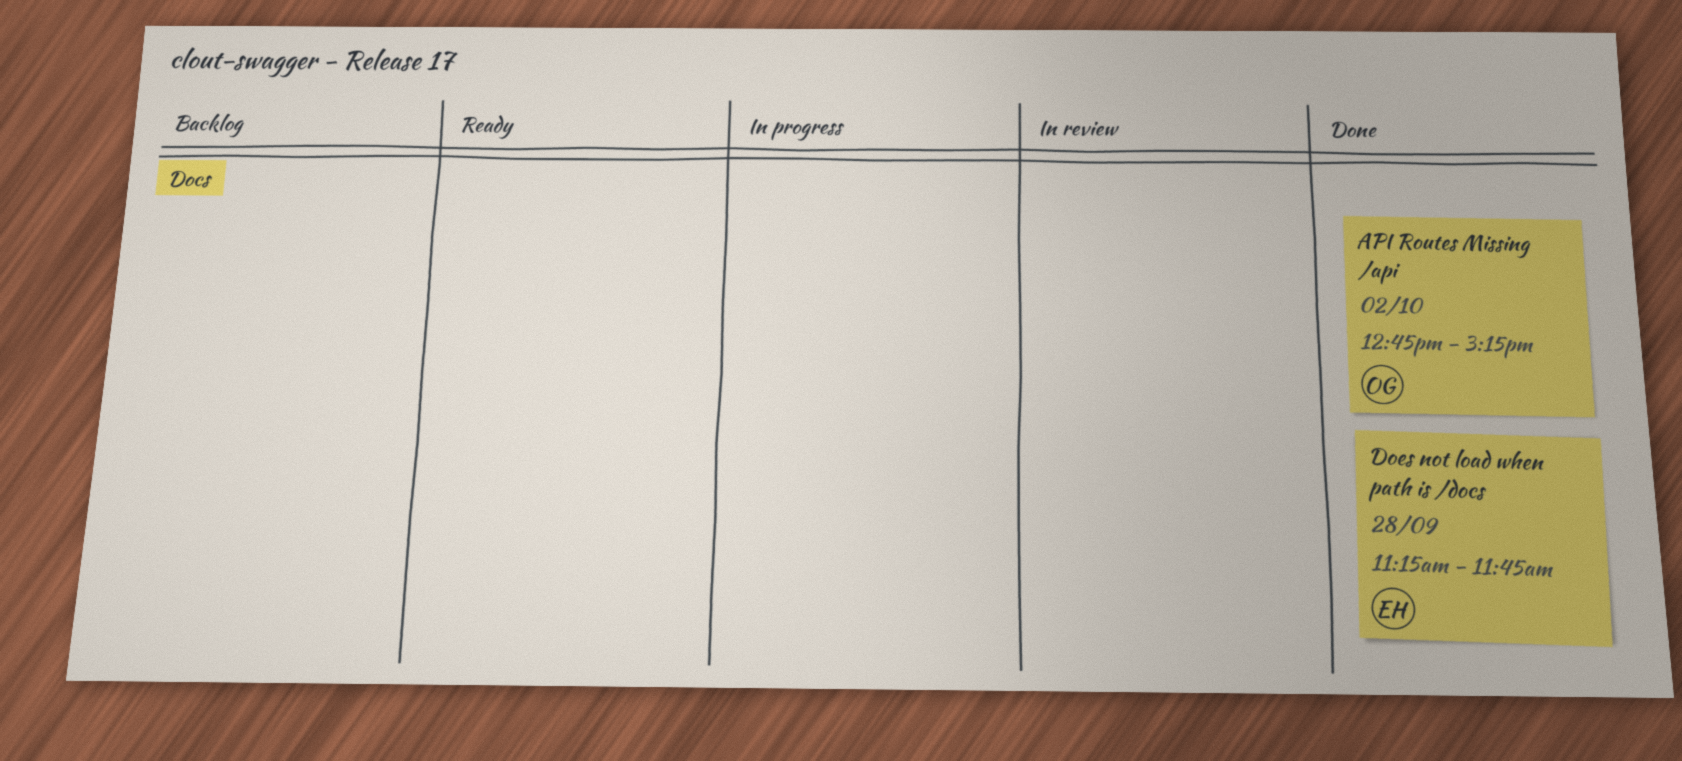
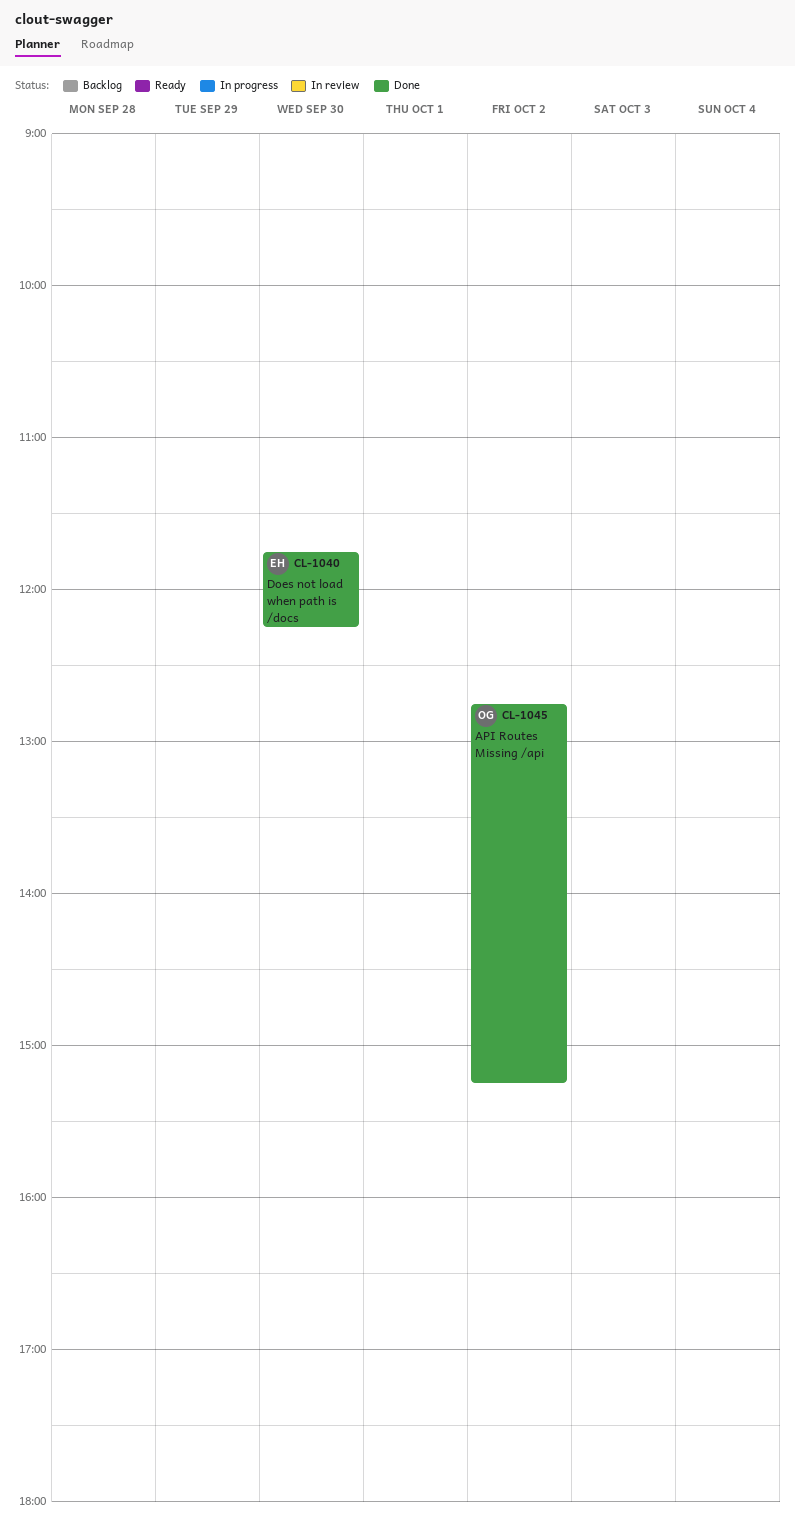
Does not load when path is /docs, day: Sep 28 -> Sep 30
Does not load when path is /docs, begins: 11:15 -> 11:45
Does not load when path is /docs, ends: 11:45 -> 12:15

